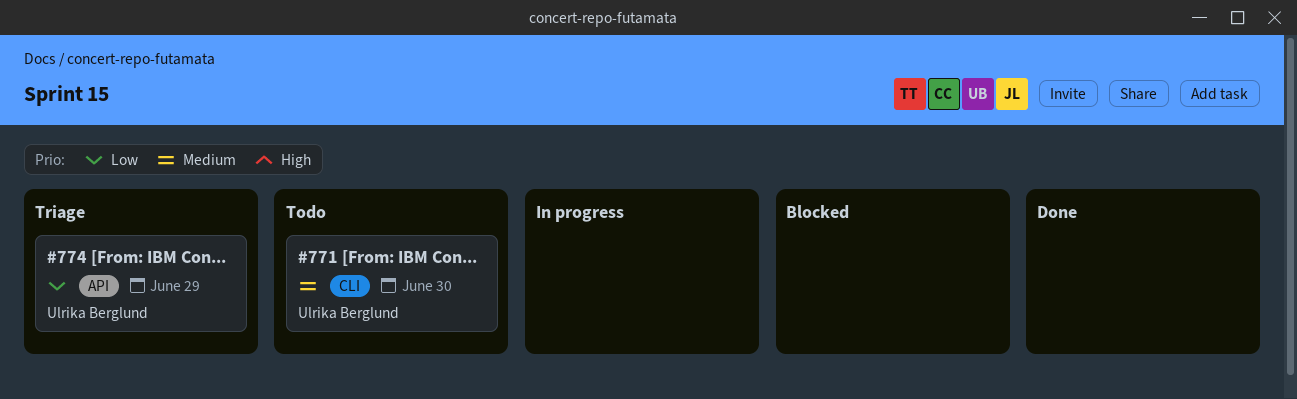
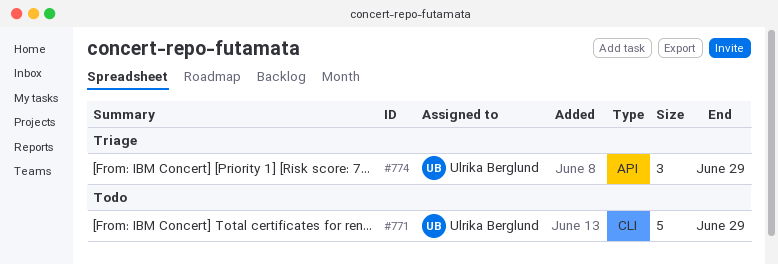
#771, due: Jun 30 -> Jun 29

